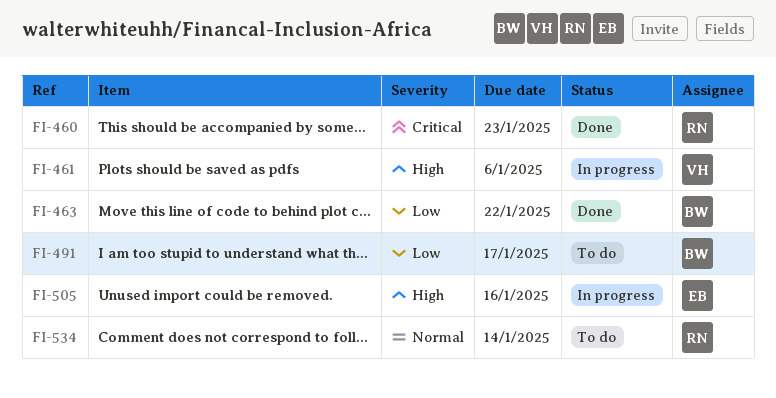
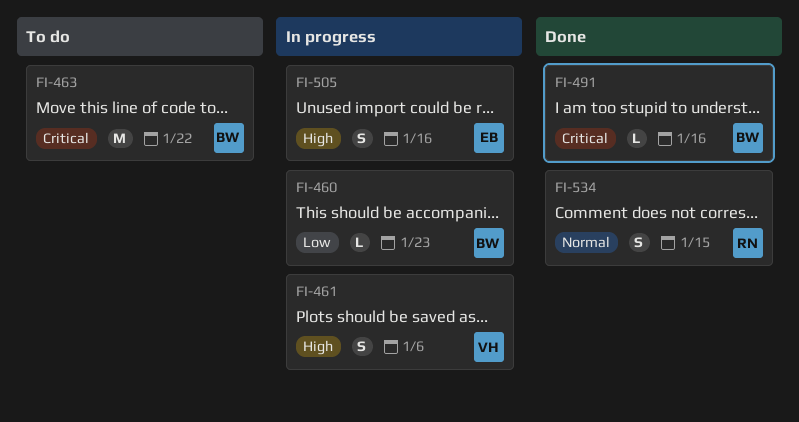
FI-460, status: Done -> In progress
FI-460, owner: RN -> BW
FI-460, priority: Critical -> Low
FI-463, status: Done -> To do
FI-463, priority: Low -> Critical
FI-491, status: To do -> Done
FI-491, priority: Low -> Critical
FI-491, due: Jan 17 -> Jan 16
FI-534, status: To do -> Done
FI-534, due: Jan 14 -> Jan 15

